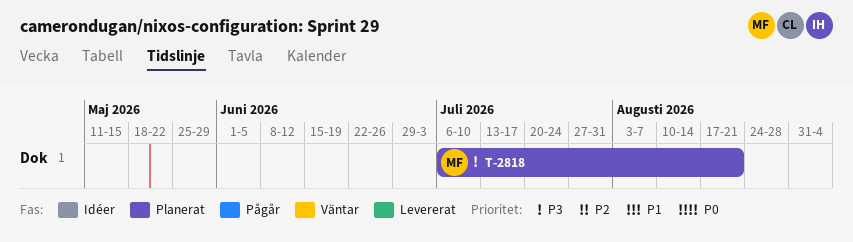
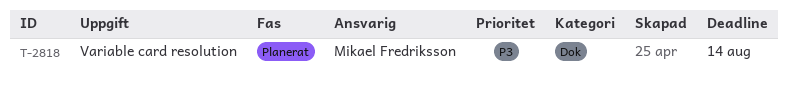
T-2818, due: Aug 21 -> Aug 14

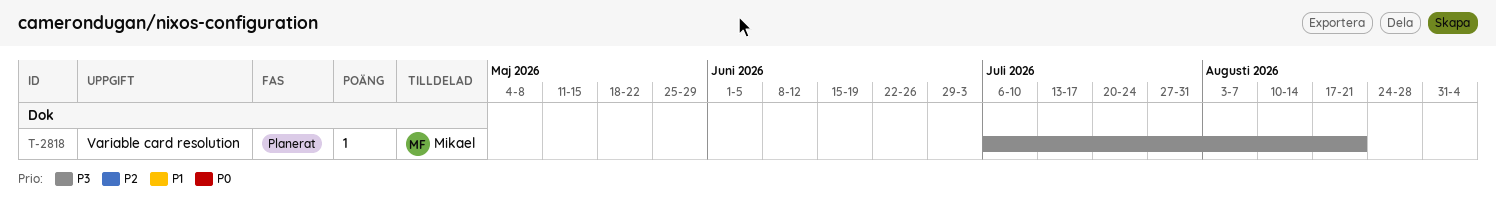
T-2818, due: Aug 14 -> Aug 21

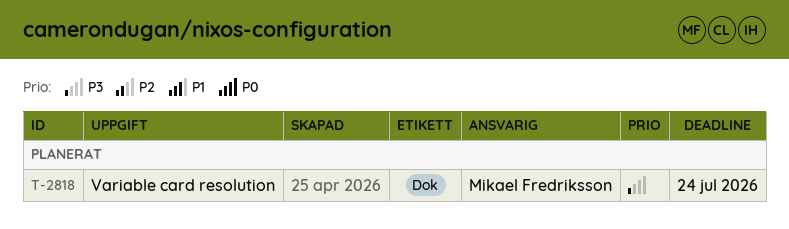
T-2818, due: Aug 21 -> Jul 24

